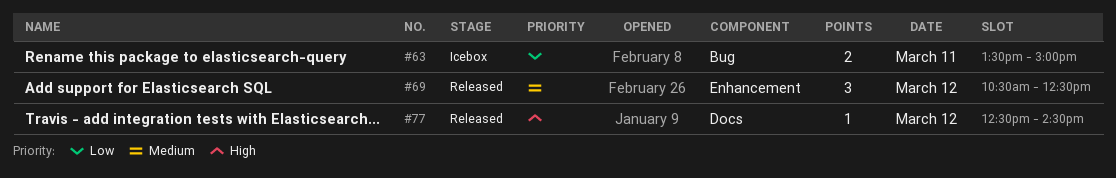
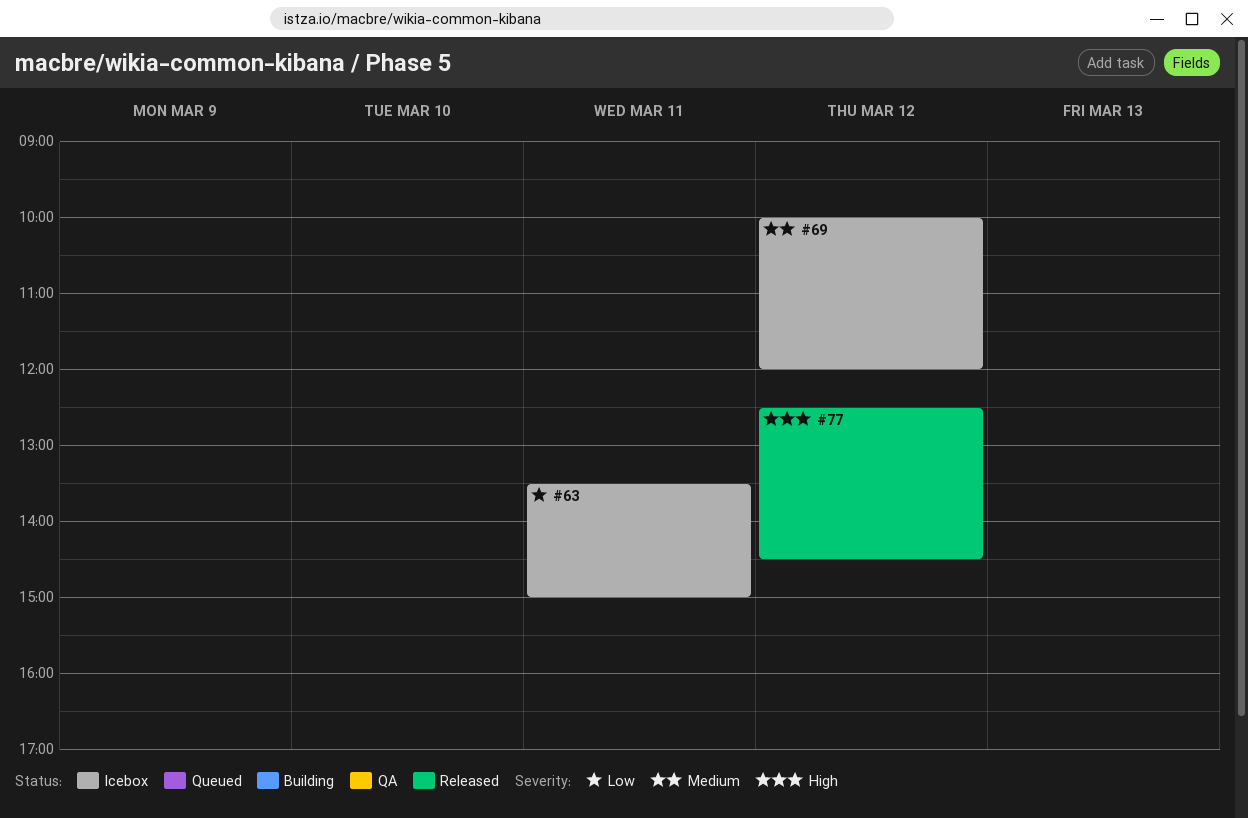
#69, status: Released -> Icebox
#69, begins: 10:30 -> 10:00
#69, ends: 12:30 -> 12:00

